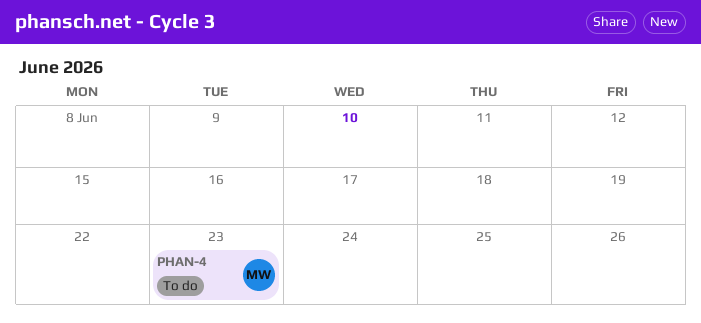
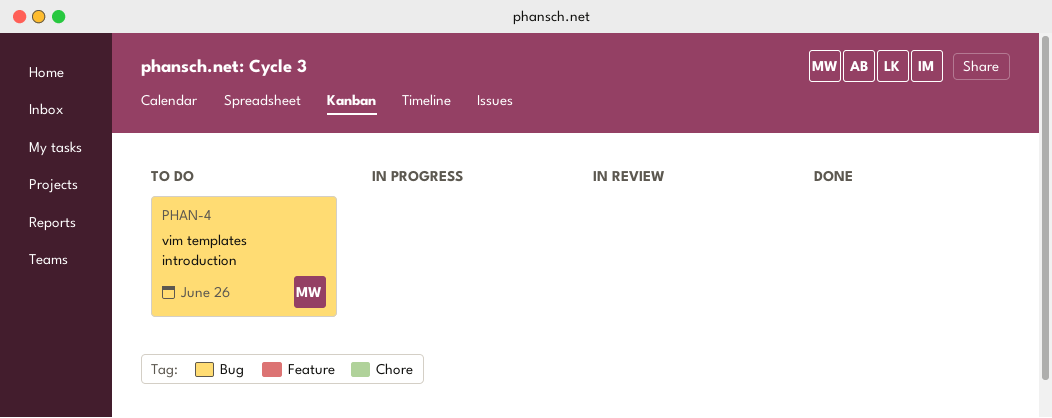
PHAN-4, due: Jun 23 -> Jun 26

